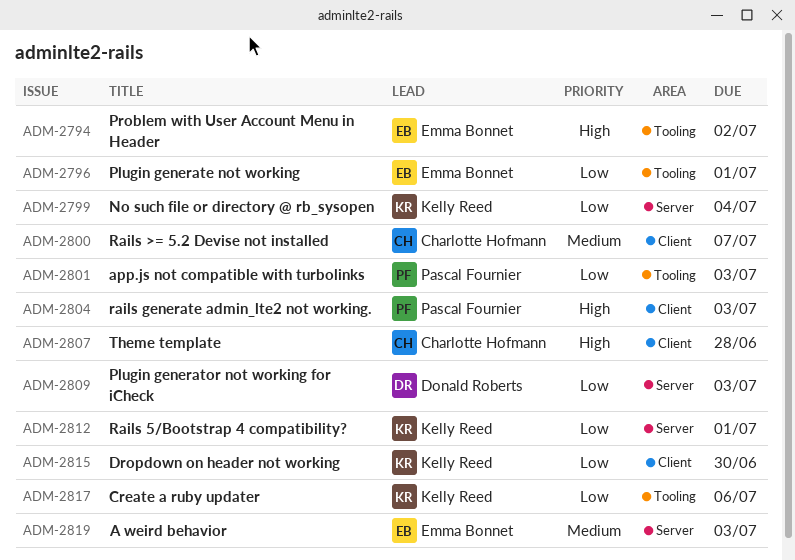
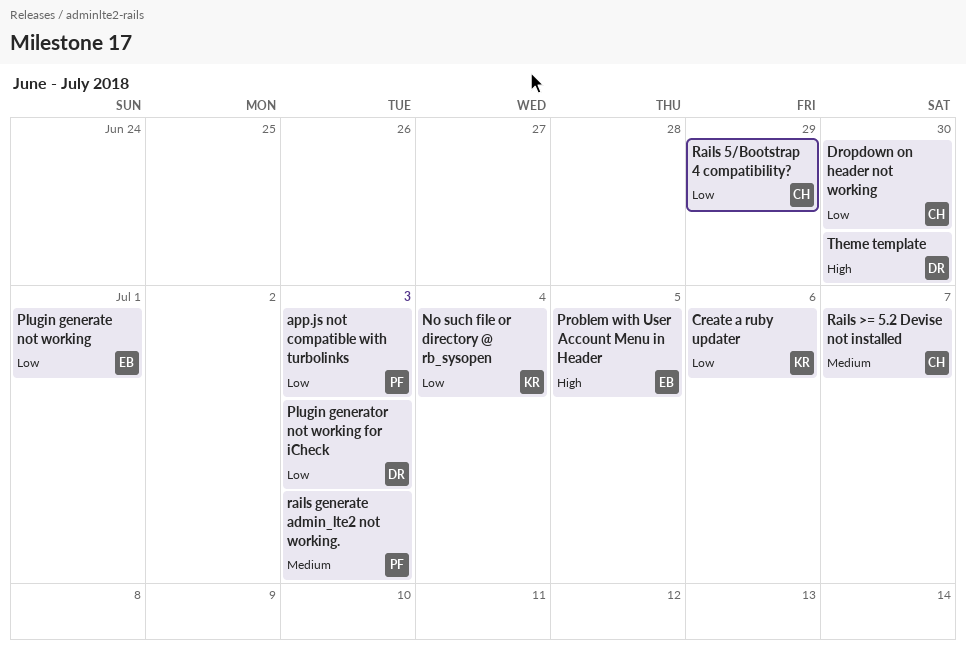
A weird behavior: present -> none
Dropdown on header not working, owner: Kelly Reed -> Charlotte Hofmann
Problem with User Account Menu in Header, due: Jul 2 -> Jul 5
Rails 5/Bootstrap 4 compatibility?, owner: Kelly Reed -> Charlotte Hofmann
Rails 5/Bootstrap 4 compatibility?, due: Jul 1 -> Jun 29
rails generate admin_lte2 not working., priority: High -> Medium
Theme template, owner: Charlotte Hofmann -> Donald Roberts
Theme template, due: Jun 28 -> Jun 30

